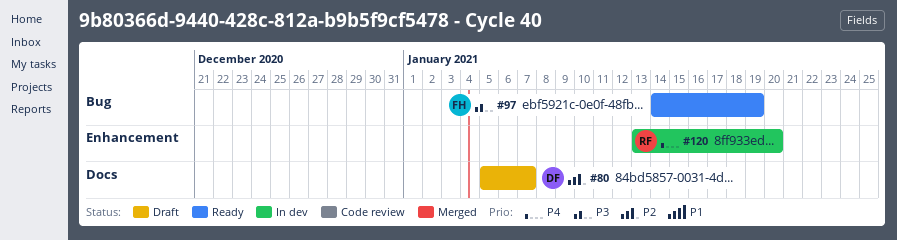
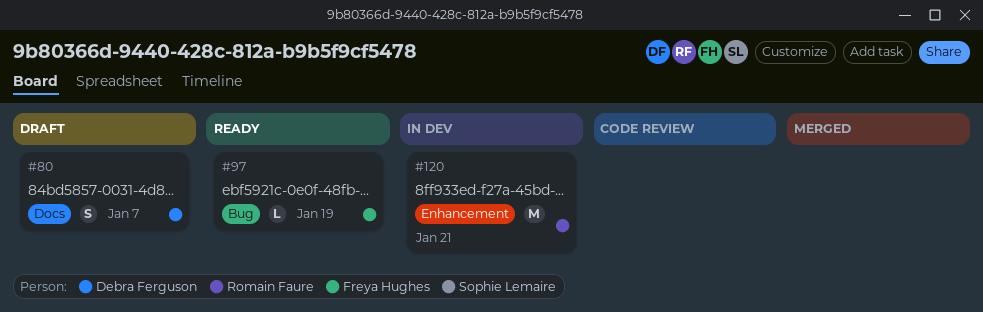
#120, due: Jan 20 -> Jan 21

